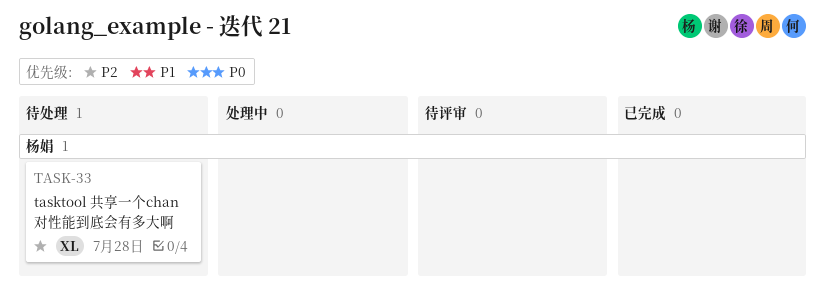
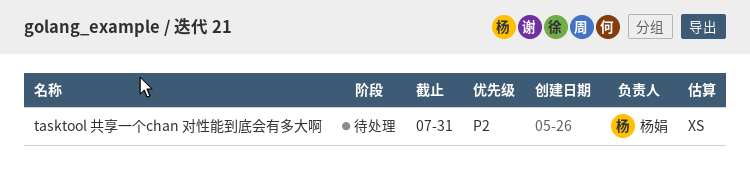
tasktool 共享一个chan 对性能到底会有多大啊, estimate: XL -> XS
tasktool 共享一个chan 对性能到底会有多大啊, due: Jul 28 -> Jul 31

